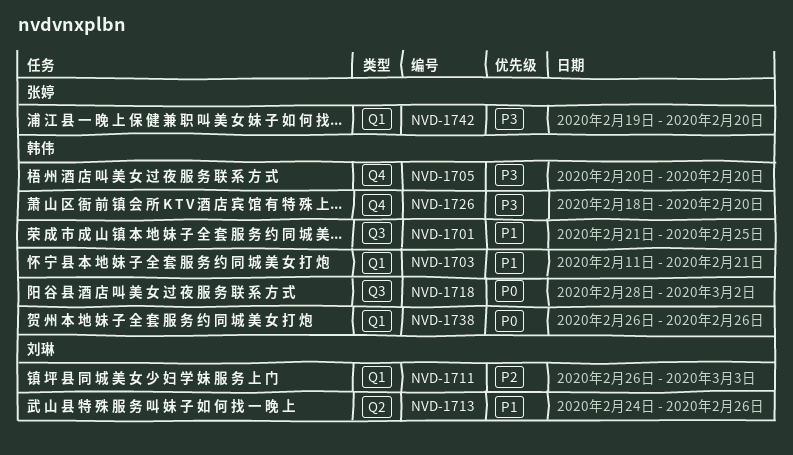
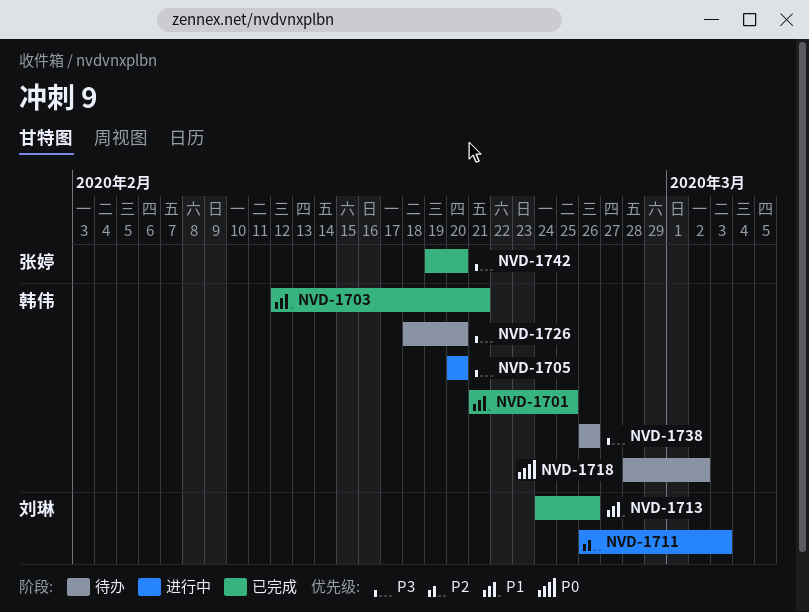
NVD-1703, start: Feb 11 -> Feb 12
NVD-1738, priority: P0 -> P3

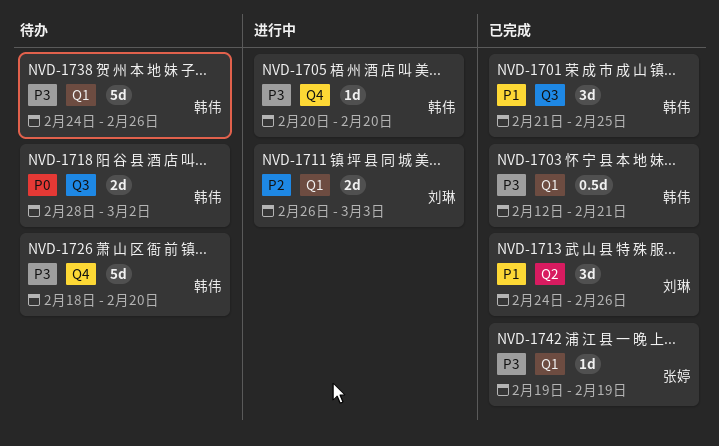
NVD-1703, priority: P1 -> P3
NVD-1738, start: Feb 26 -> Feb 24
NVD-1742, due: Feb 20 -> Feb 19

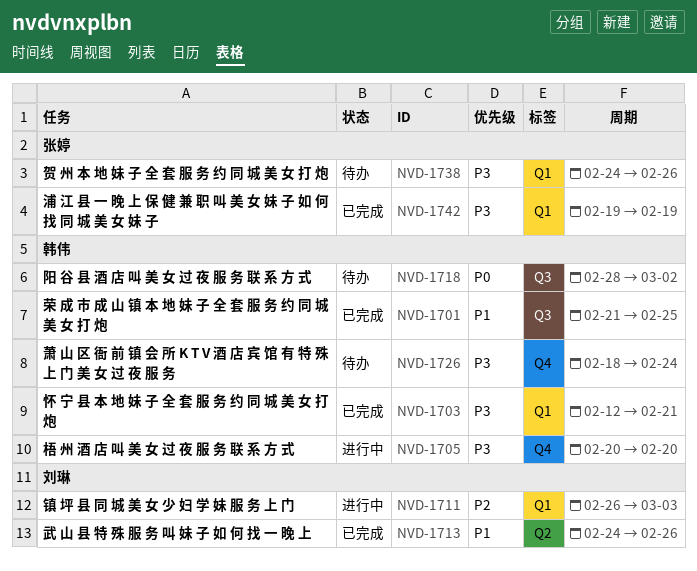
NVD-1726, due: Feb 20 -> Feb 24
NVD-1738, owner: 韩伟 -> 张婷

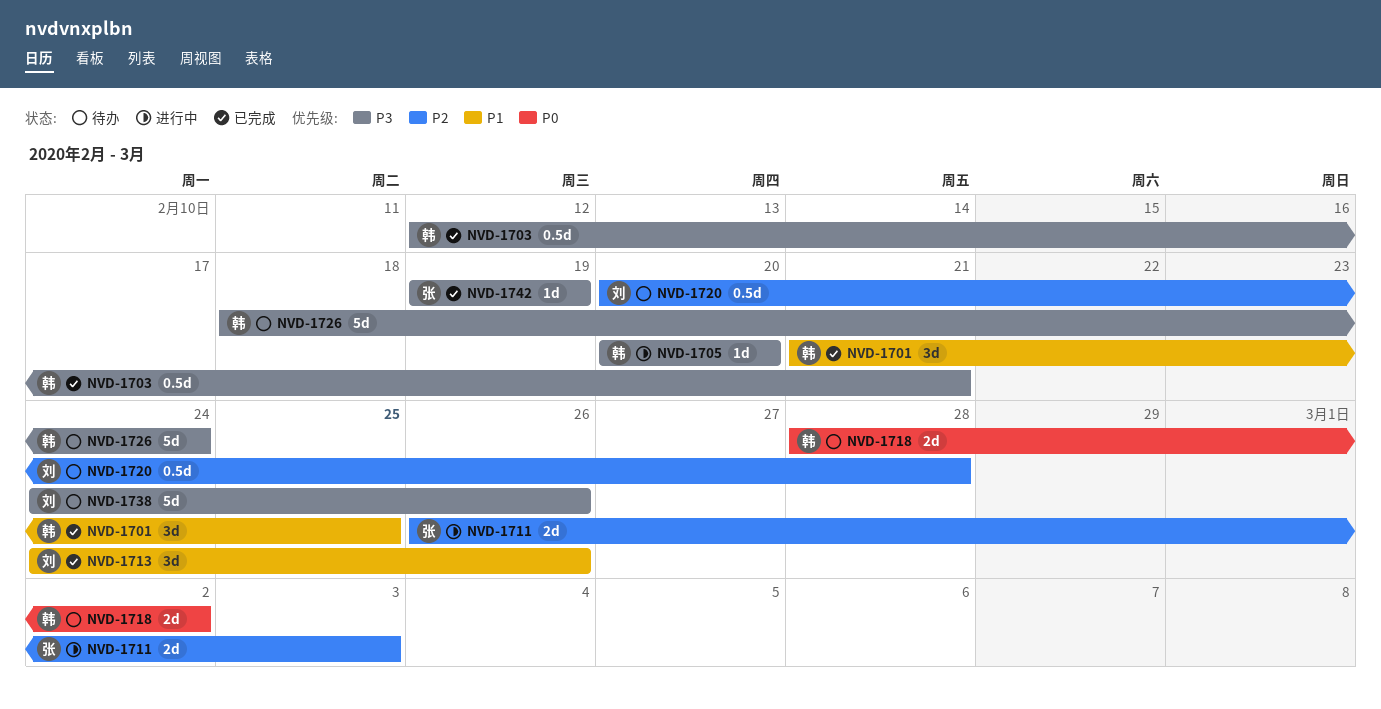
NVD-1711, owner: 刘琳 -> 张婷
NVD-1720: none -> present
NVD-1738, owner: 张婷 -> 刘琳

